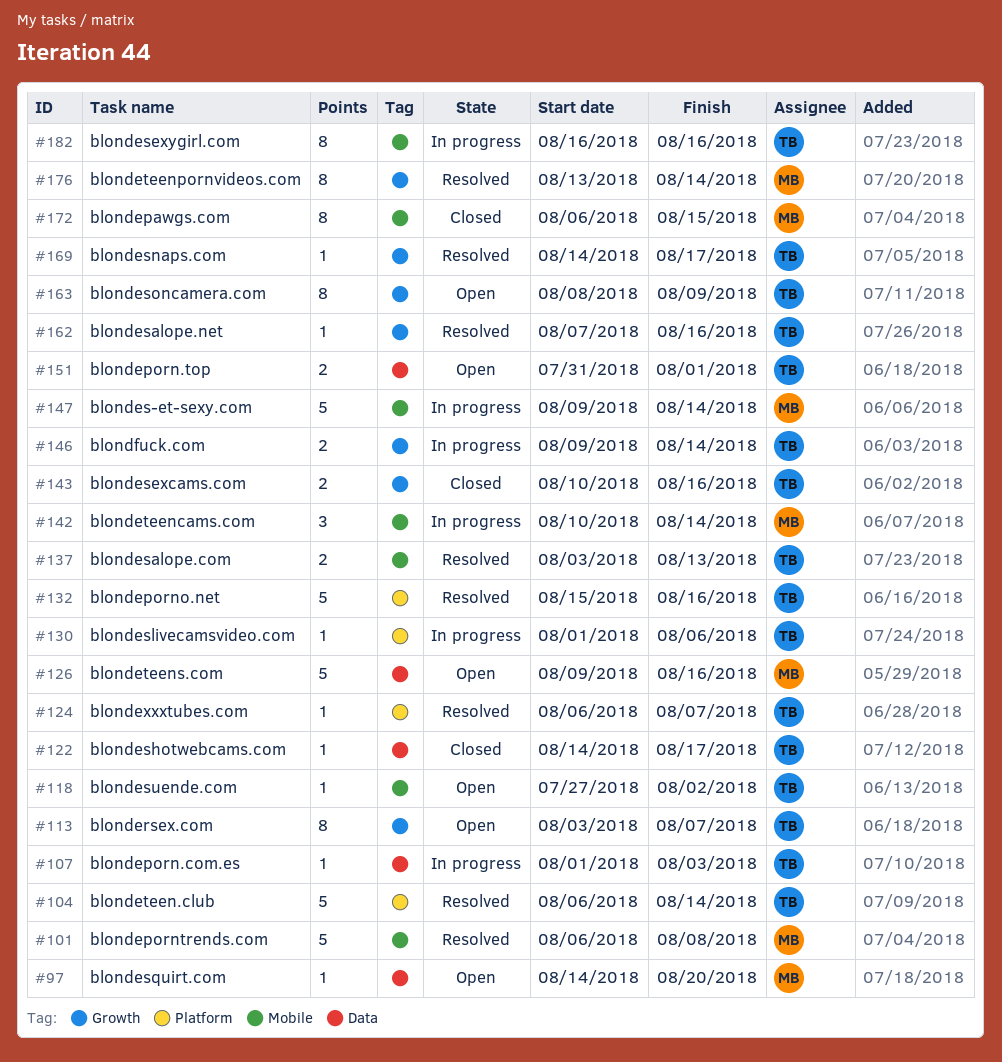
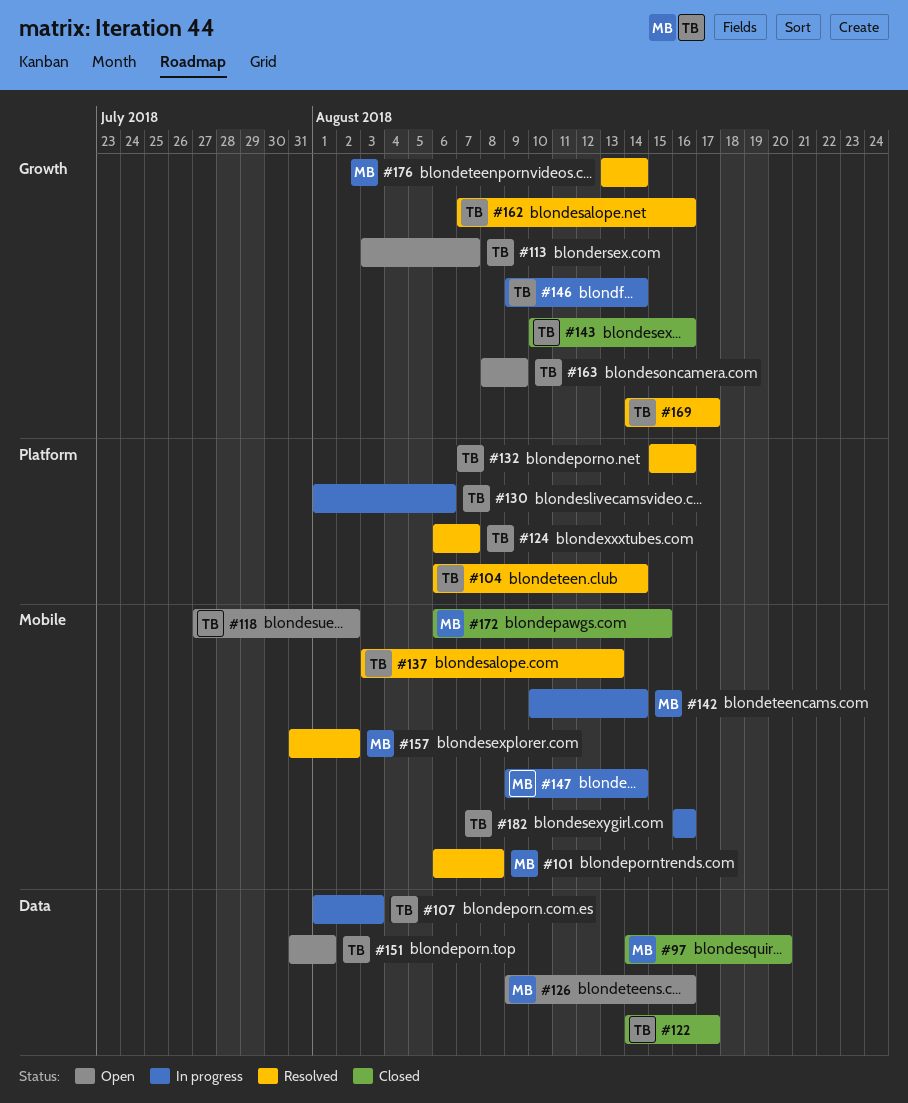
#97, status: Open -> Closed
#157: none -> present

